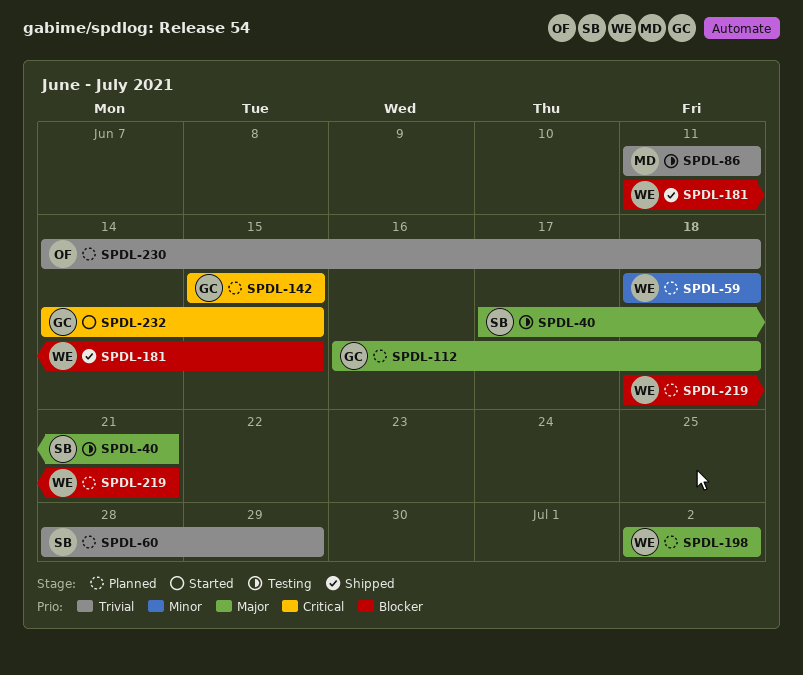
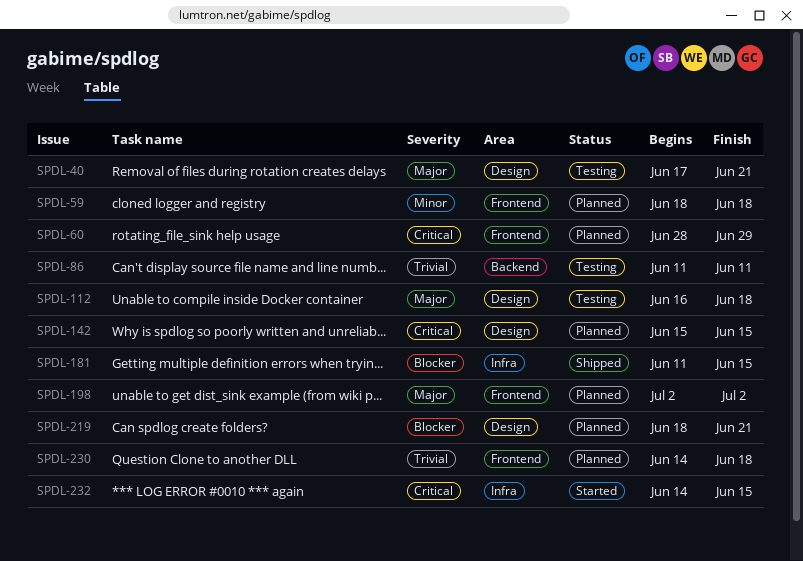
SPDL-60, priority: Trivial -> Critical
SPDL-112, status: Planned -> Testing

